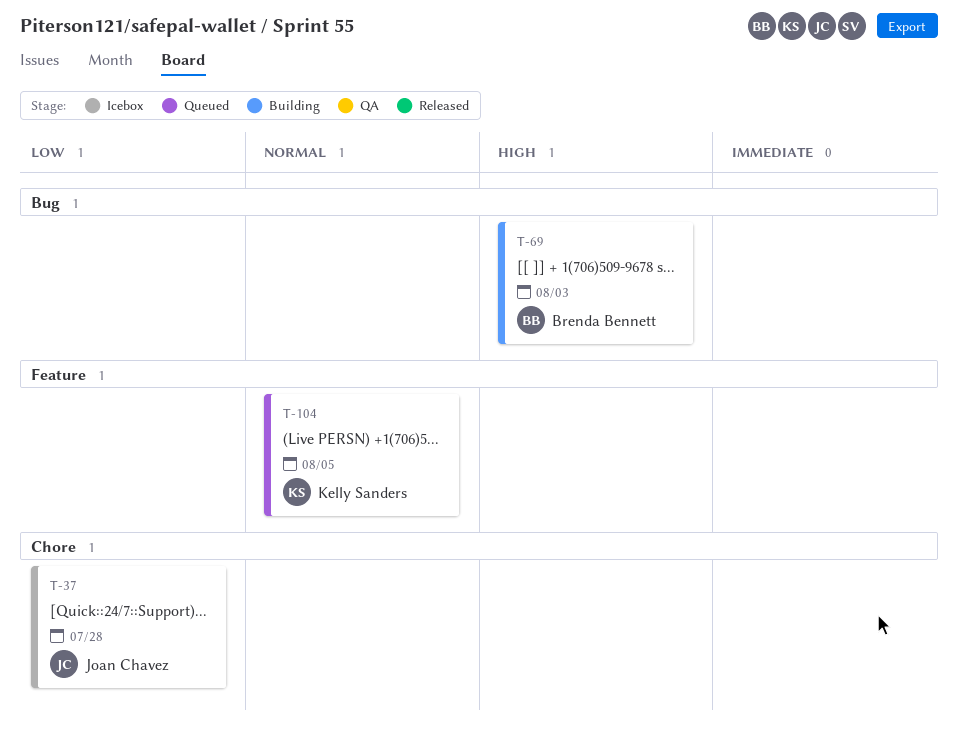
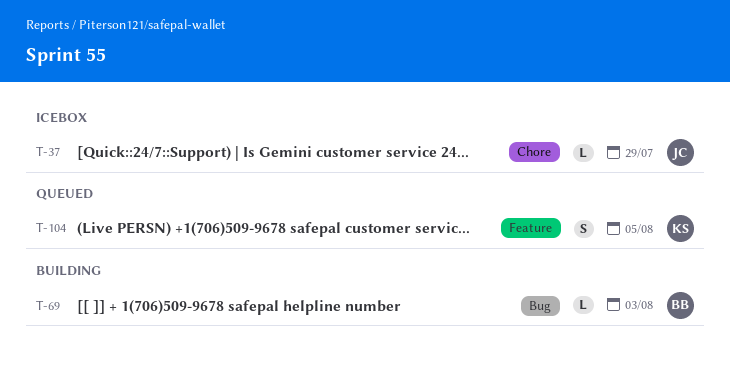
T-37, due: Jul 28 -> Jul 29

